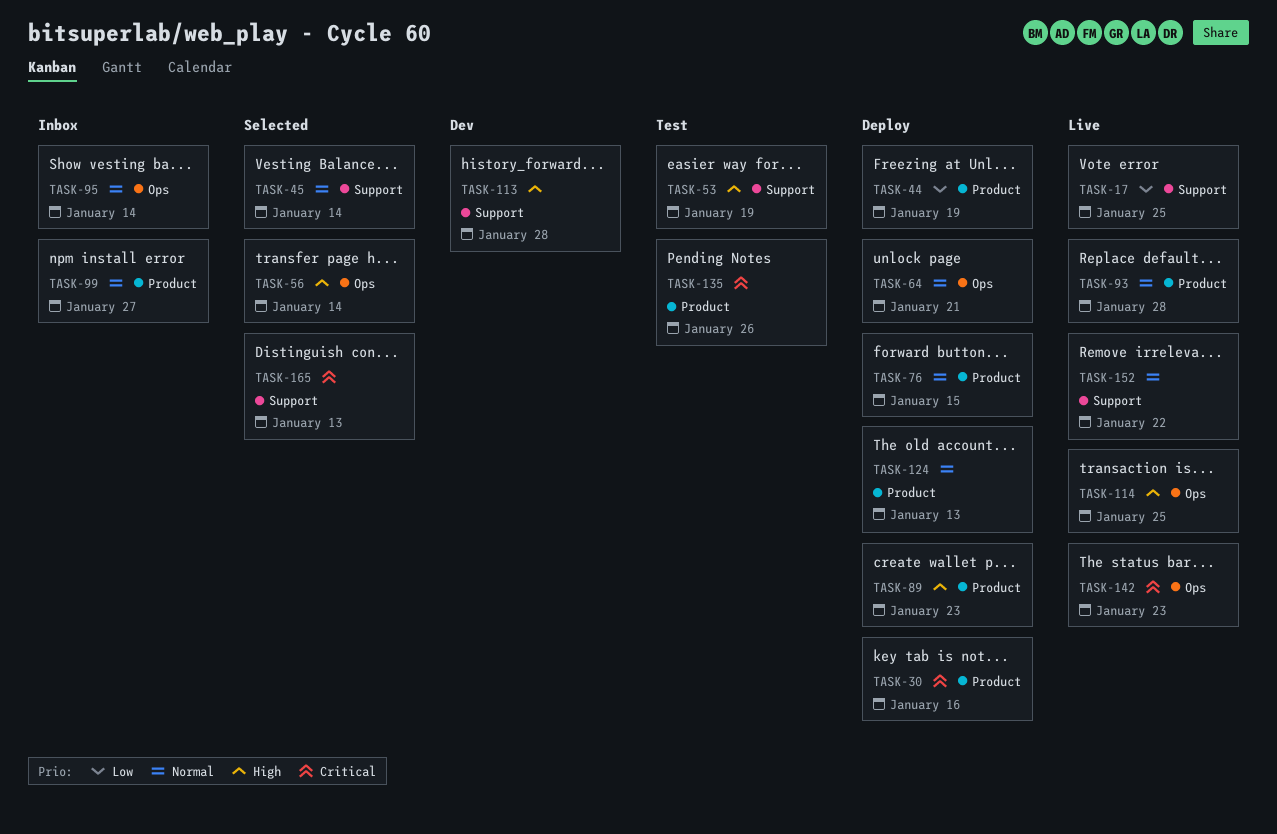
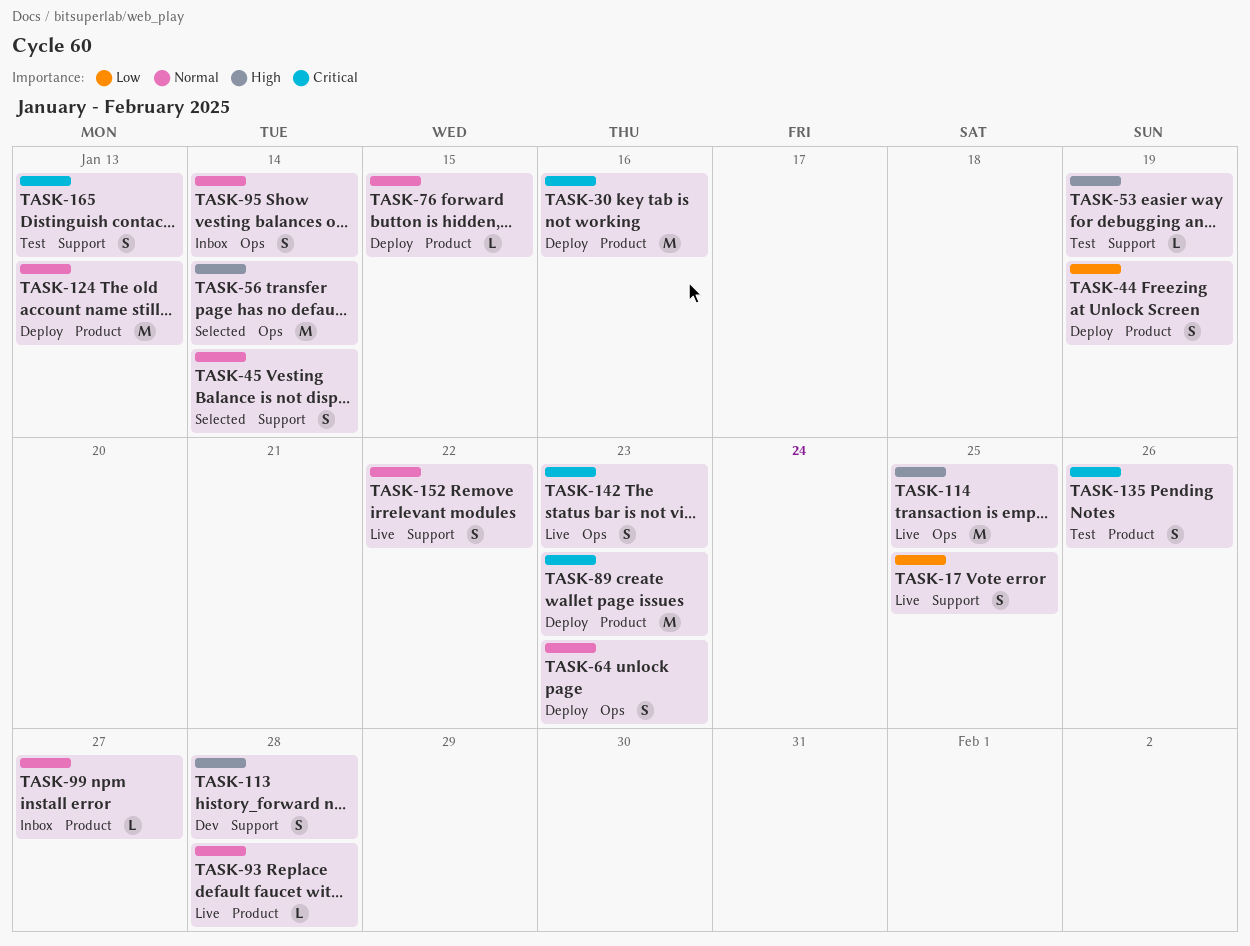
TASK-64, due: Jan 21 -> Jan 23
TASK-89, priority: High -> Critical
TASK-165, status: Selected -> Test

